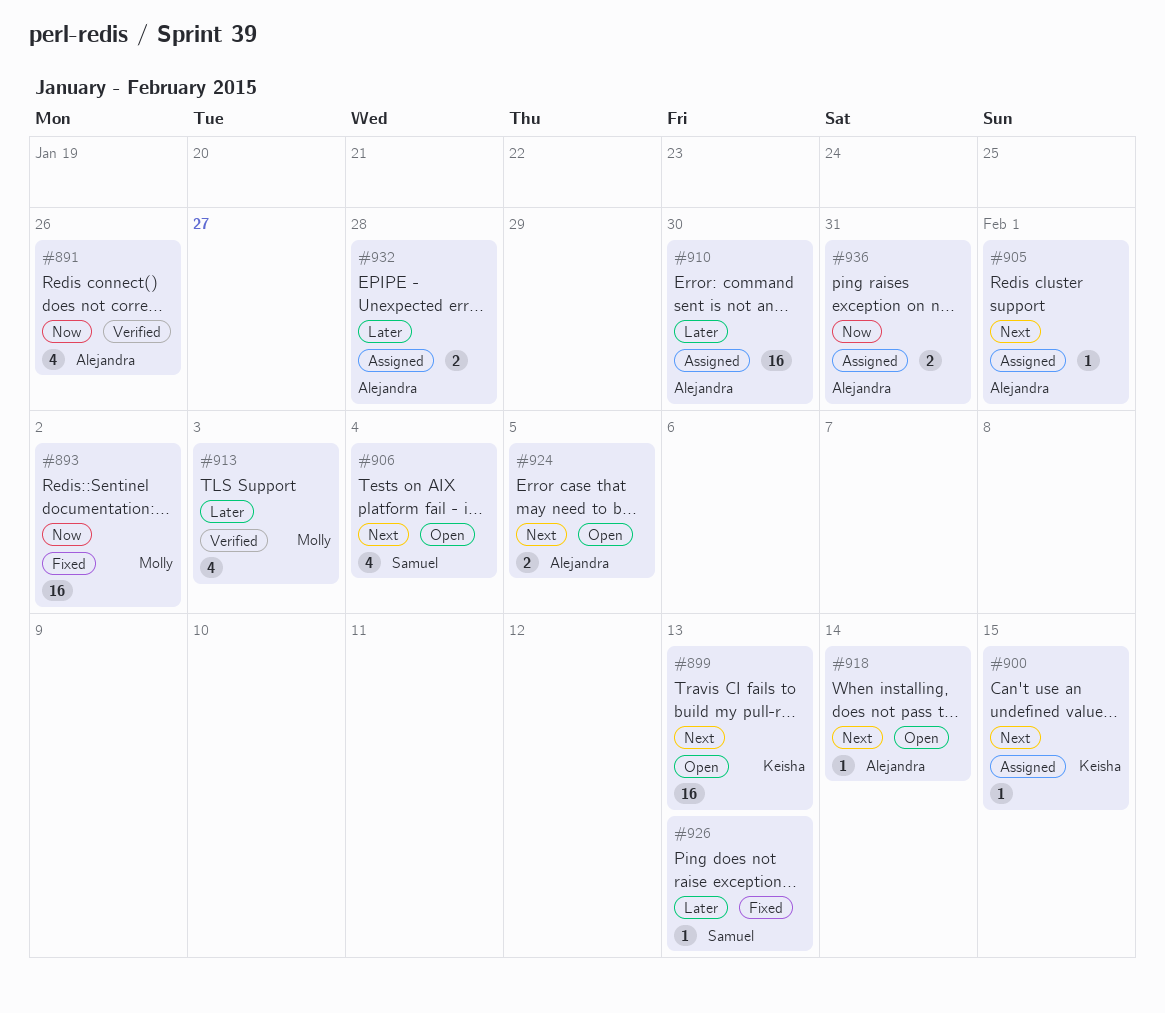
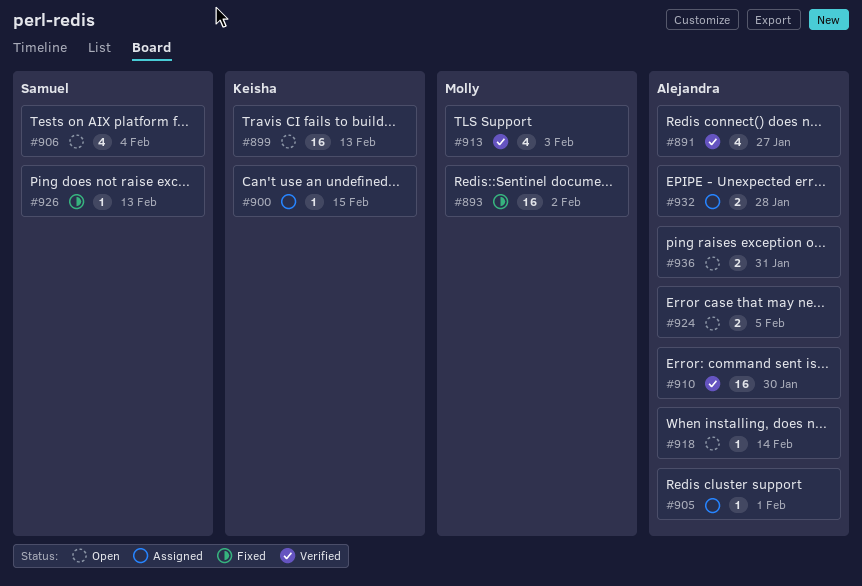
#891, due: Jan 26 -> Jan 27
#910, status: Assigned -> Verified
#936, status: Assigned -> Open

